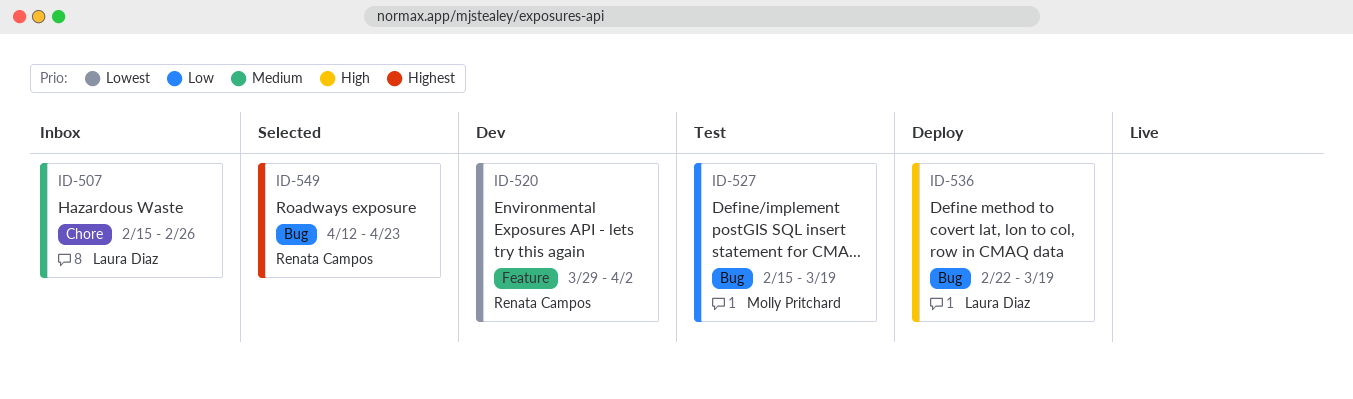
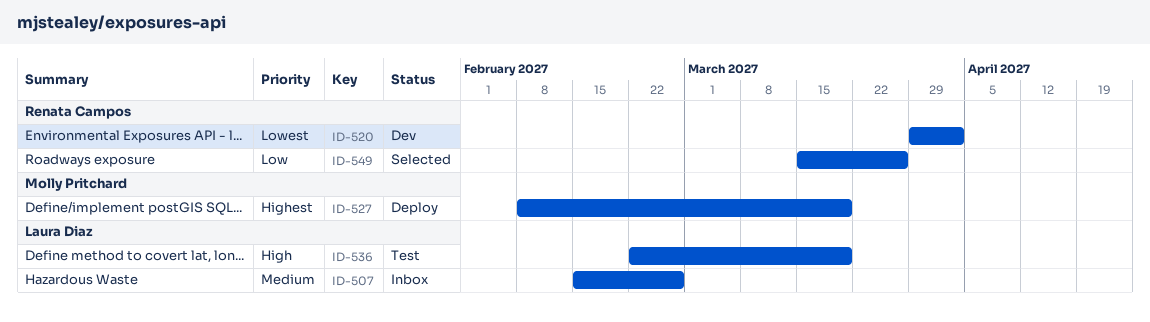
ID-527, status: Test -> Deploy
ID-527, priority: Low -> Highest
ID-527, start: Feb 15 -> Feb 8
ID-536, status: Deploy -> Test
ID-549, priority: Highest -> Low
ID-549, start: Apr 12 -> Mar 15
ID-549, due: Apr 23 -> Mar 26

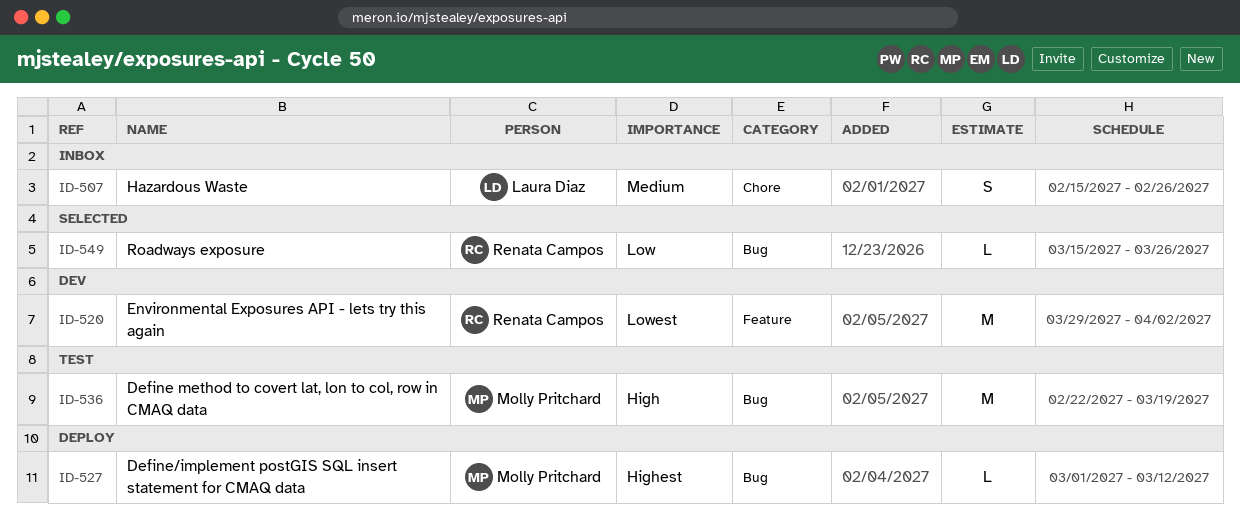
ID-527, start: Feb 8 -> Mar 1
ID-527, due: Mar 19 -> Mar 12
ID-536, owner: Laura Diaz -> Molly Pritchard

